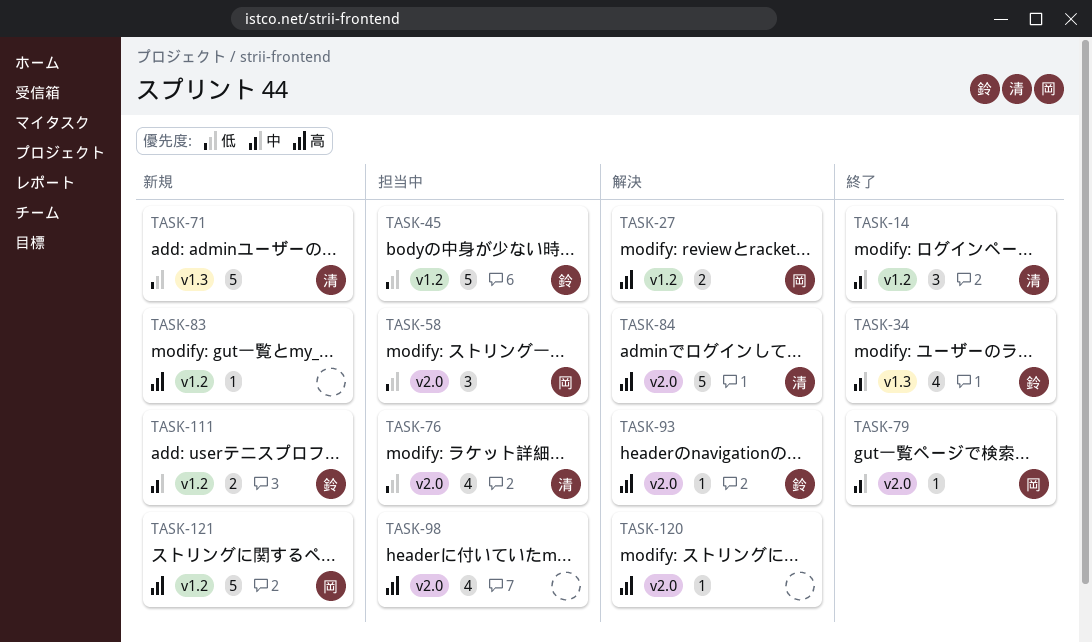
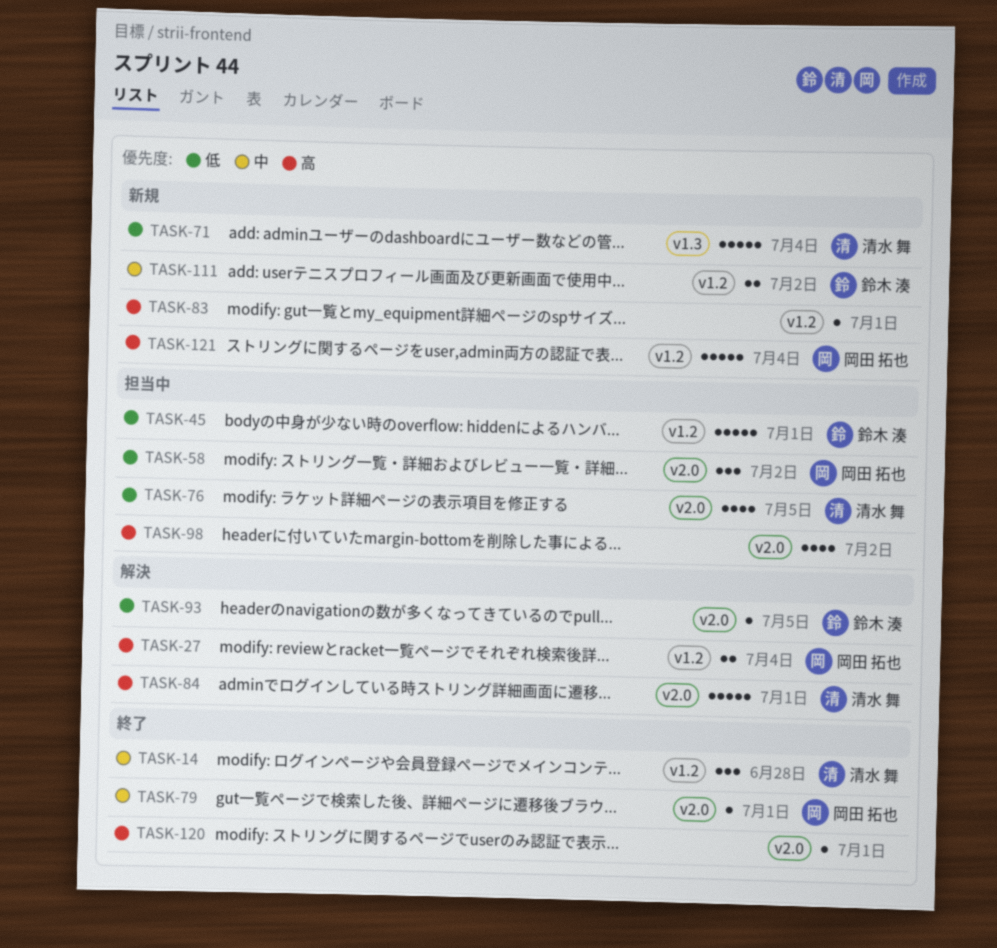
TASK-34: present -> none
TASK-93, priority: 高 -> 低
TASK-120, status: 解決 -> 終了

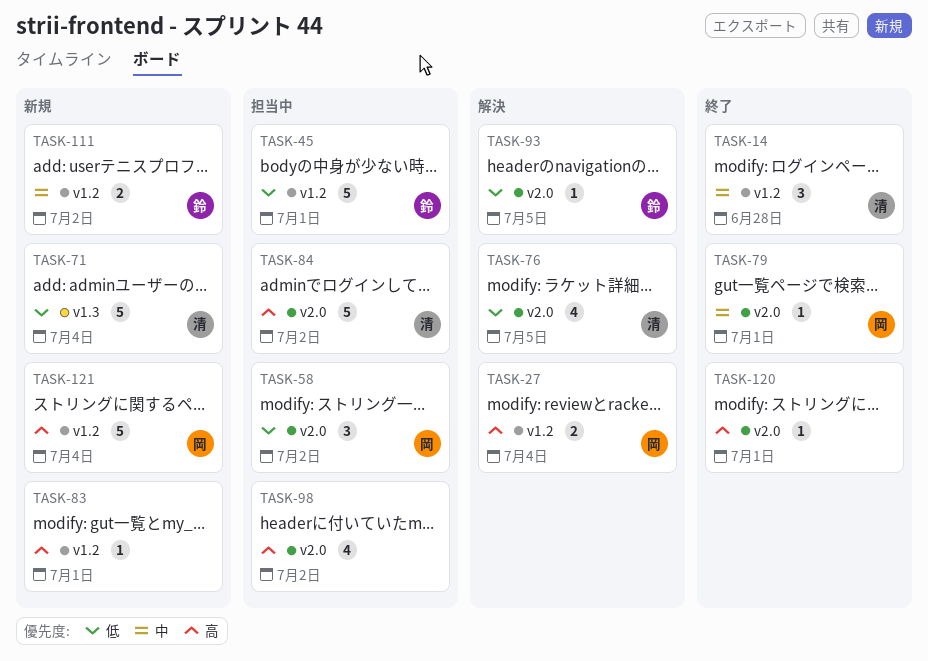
TASK-76, status: 担当中 -> 解決
TASK-84, status: 解決 -> 担当中
TASK-84, due: Jul 1 -> Jul 2

